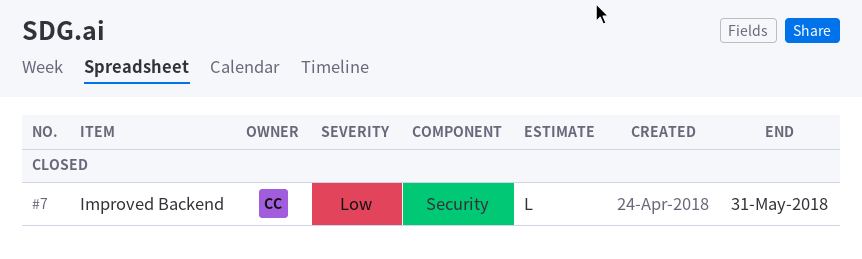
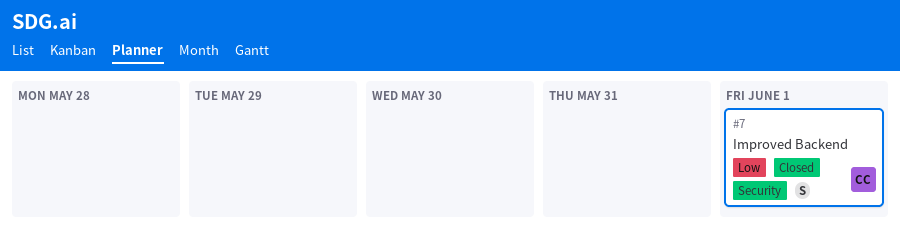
#7, estimate: L -> S
#7, due: May 31 -> Jun 1

